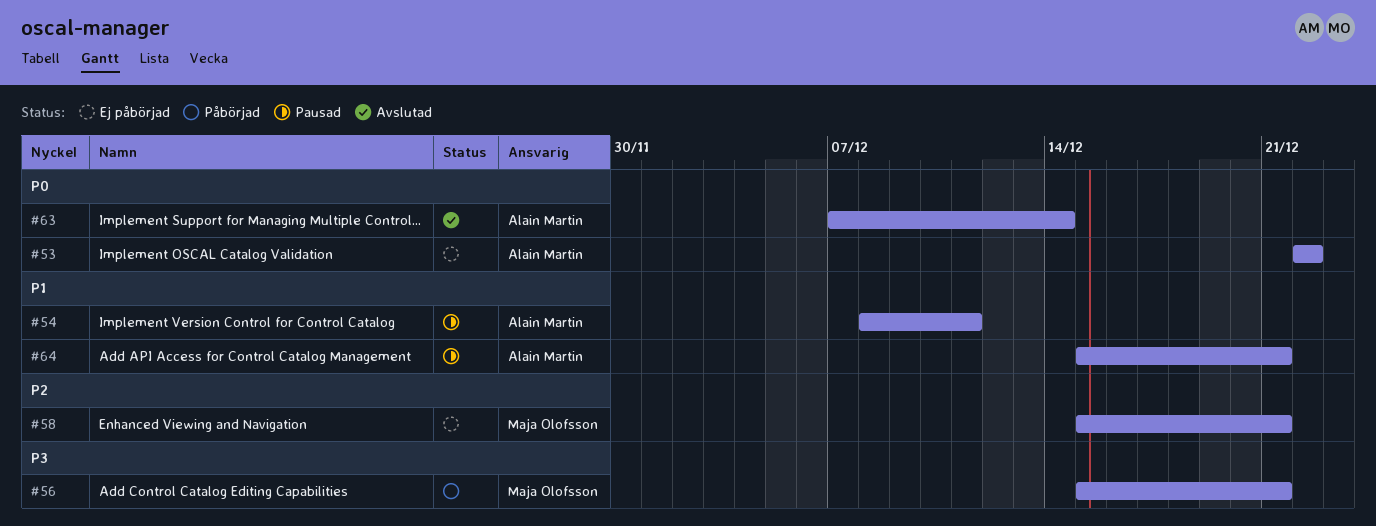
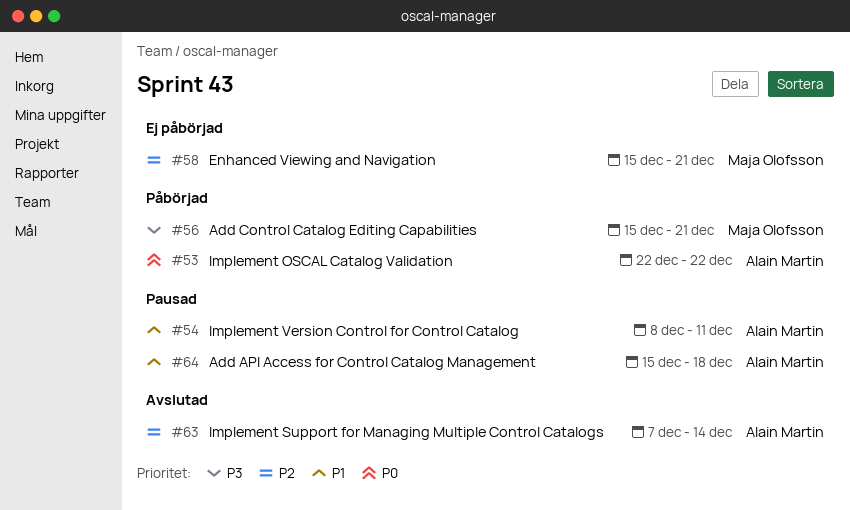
#53, status: Ej påbörjad -> Påbörjad
#63, priority: P0 -> P2
#64, due: Dec 21 -> Dec 18

